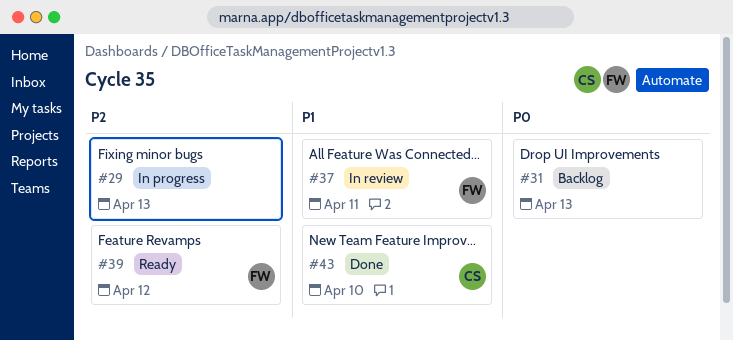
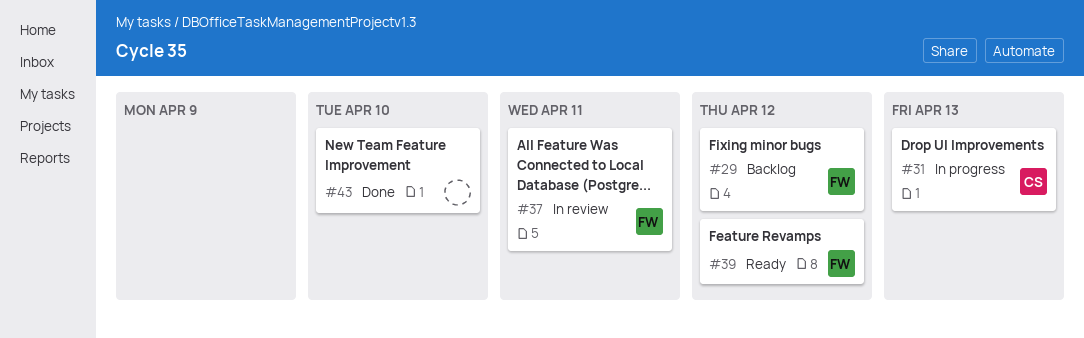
#29, status: In progress -> Backlog
#29, owner: none -> FW
#29, due: Apr 13 -> Apr 12
#31, status: Backlog -> In progress
#31, owner: none -> CS
#43, owner: CS -> none

